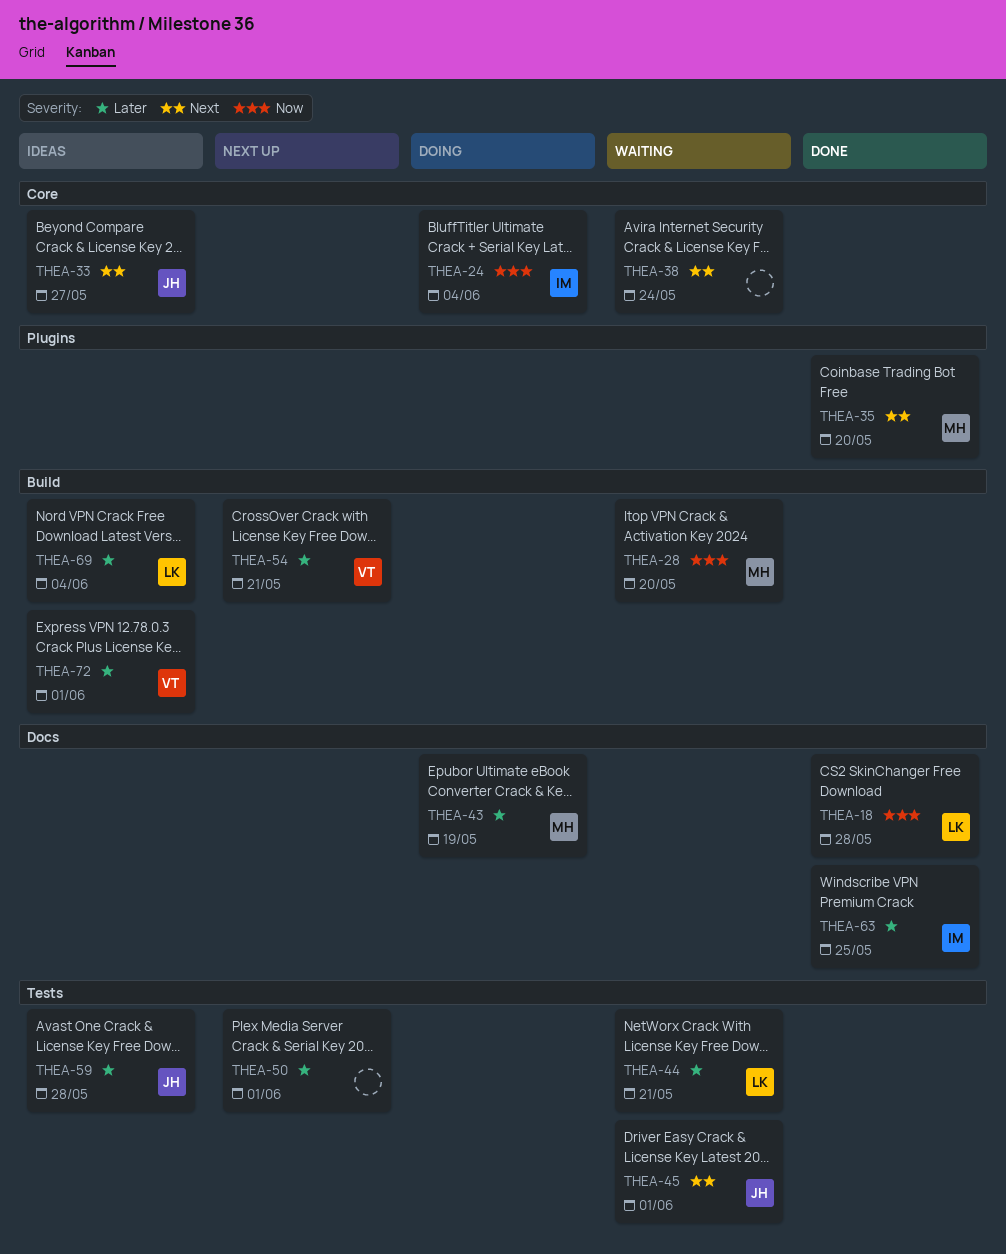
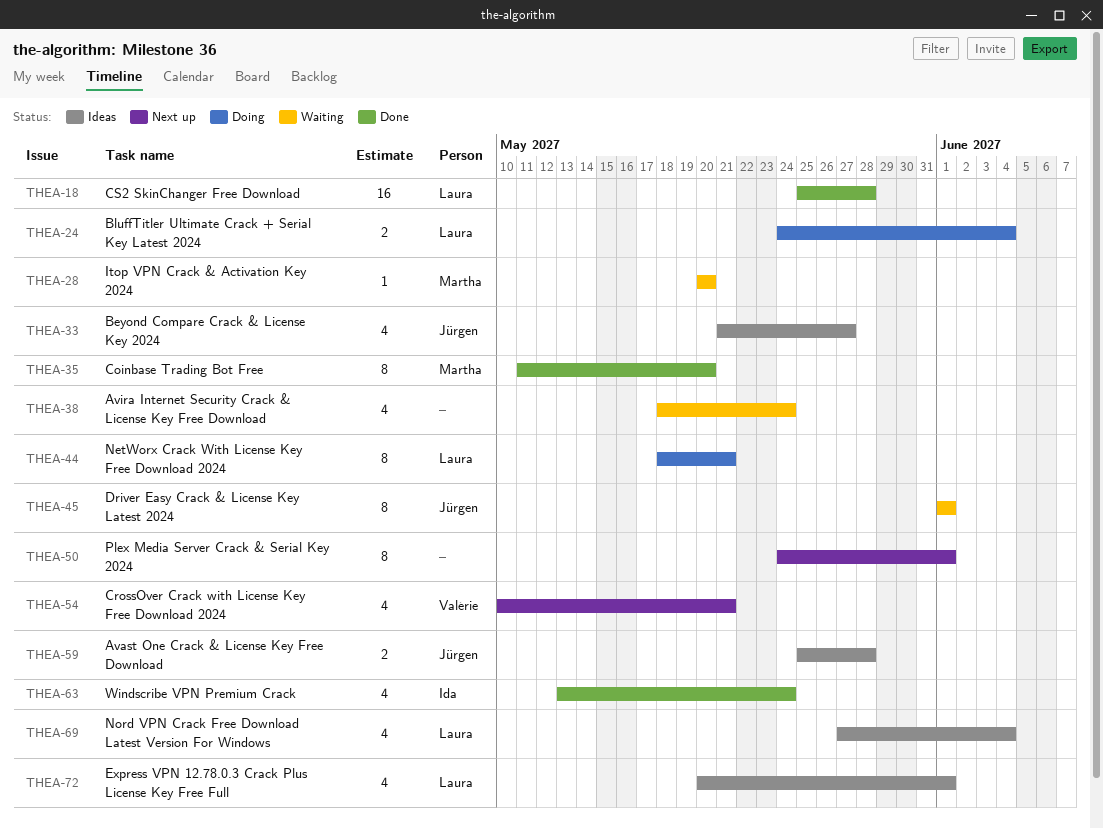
THEA-24, owner: Ida -> Laura
THEA-43: present -> none
THEA-44, status: Waiting -> Doing
THEA-63, due: May 25 -> May 24
THEA-72, owner: Valérie -> Laura

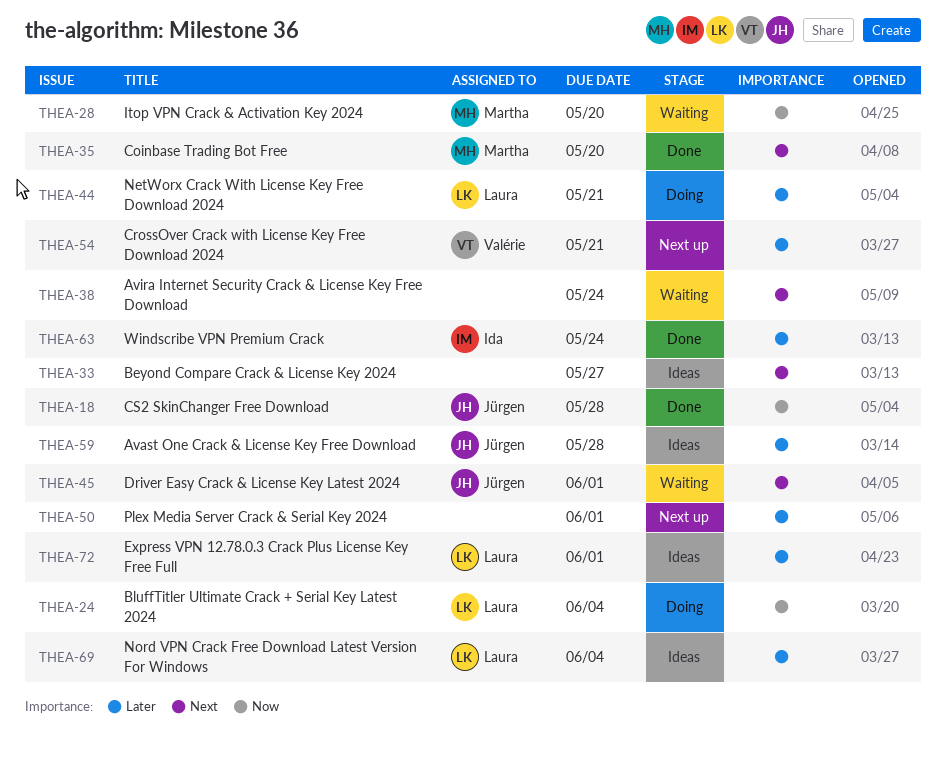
THEA-18, owner: Laura -> Jürgen
THEA-33, owner: Jürgen -> none

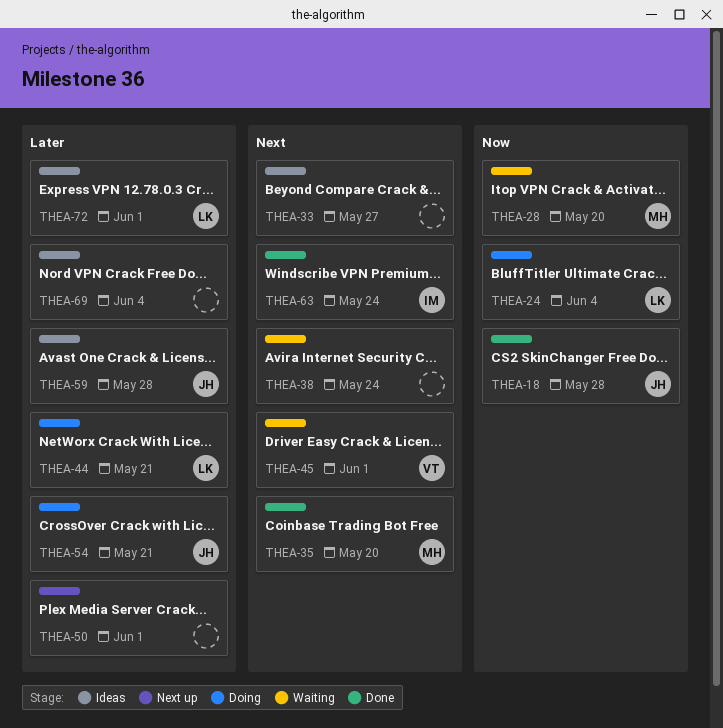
THEA-45, owner: Jürgen -> Valérie
THEA-54, status: Next up -> Doing
THEA-54, owner: Valérie -> Jürgen
THEA-63, priority: Later -> Next
THEA-69, owner: Laura -> none

